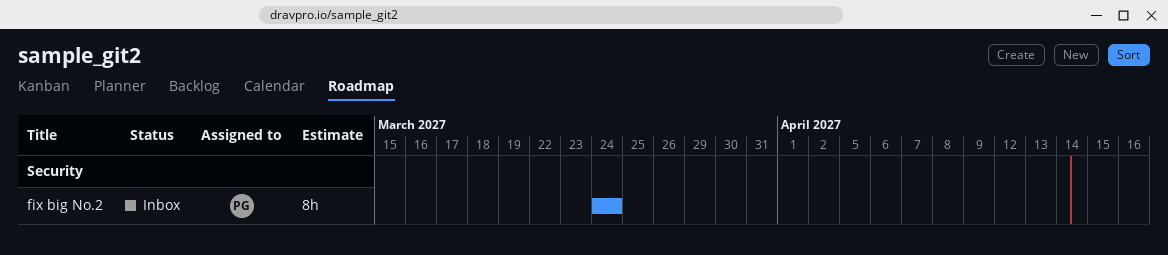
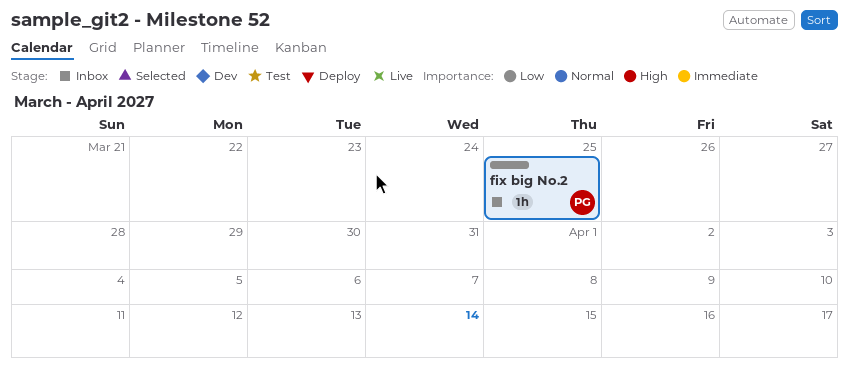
fix big No.2, estimate: 8h -> 1h
fix big No.2, due: Mar 24 -> Mar 25

